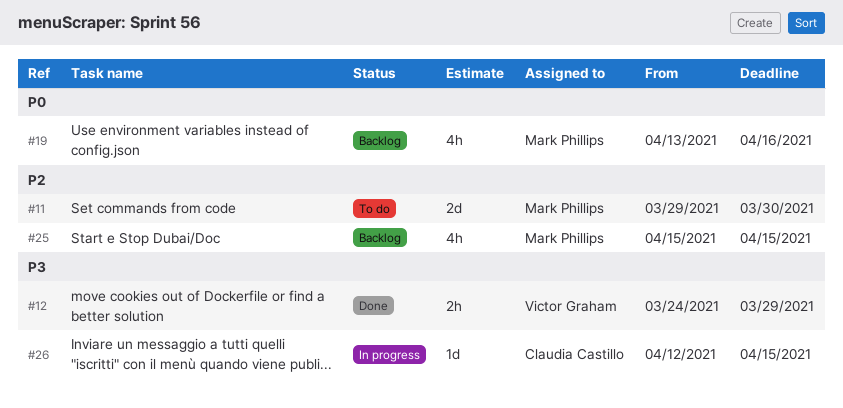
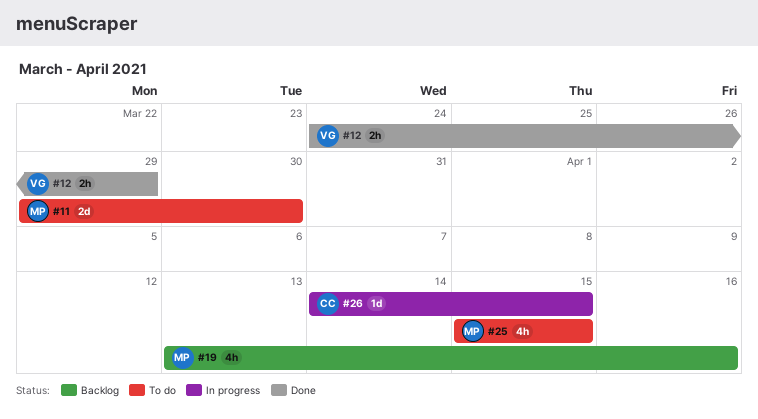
#25, status: Backlog -> To do
#26, start: Apr 12 -> Apr 14

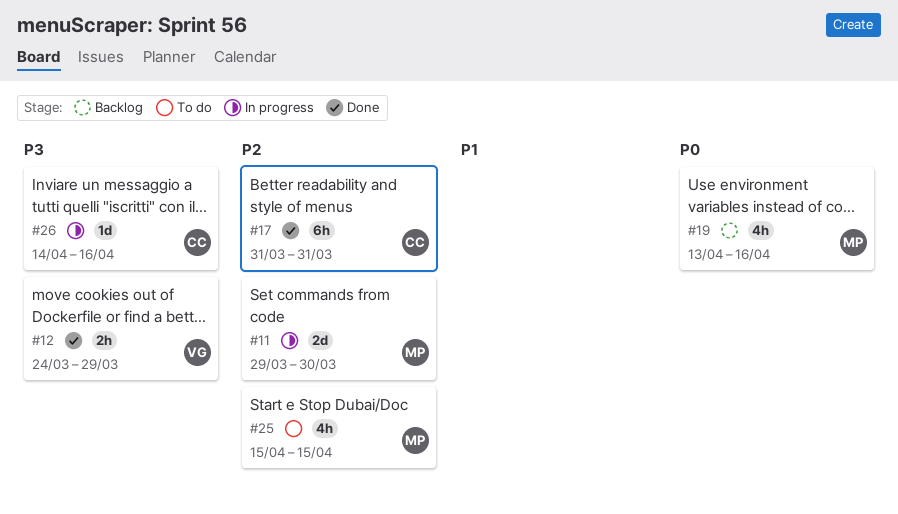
#11, status: To do -> In progress
#17: none -> present
#26, due: Apr 15 -> Apr 16

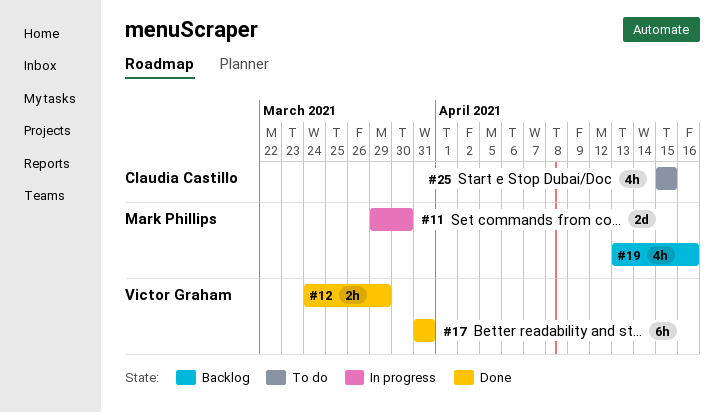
#17, owner: Claudia Castillo -> Victor Graham
#25, owner: Mark Phillips -> Claudia Castillo
#26: present -> none

